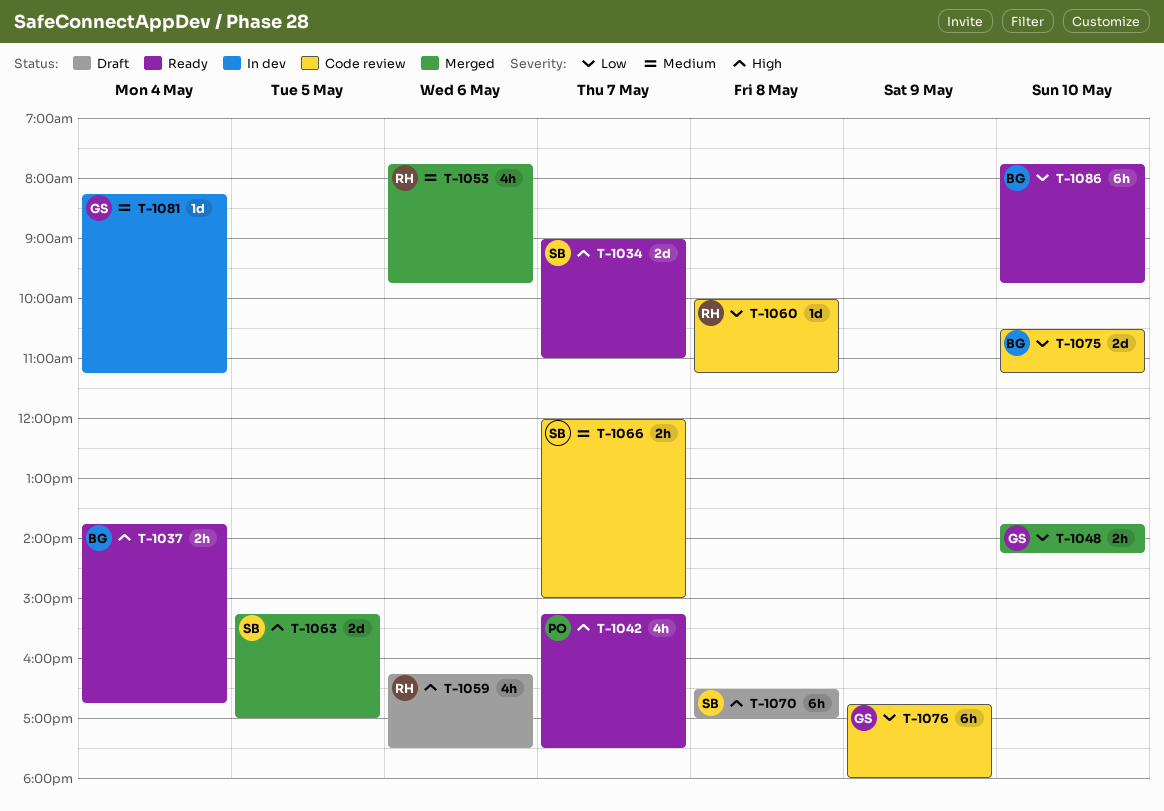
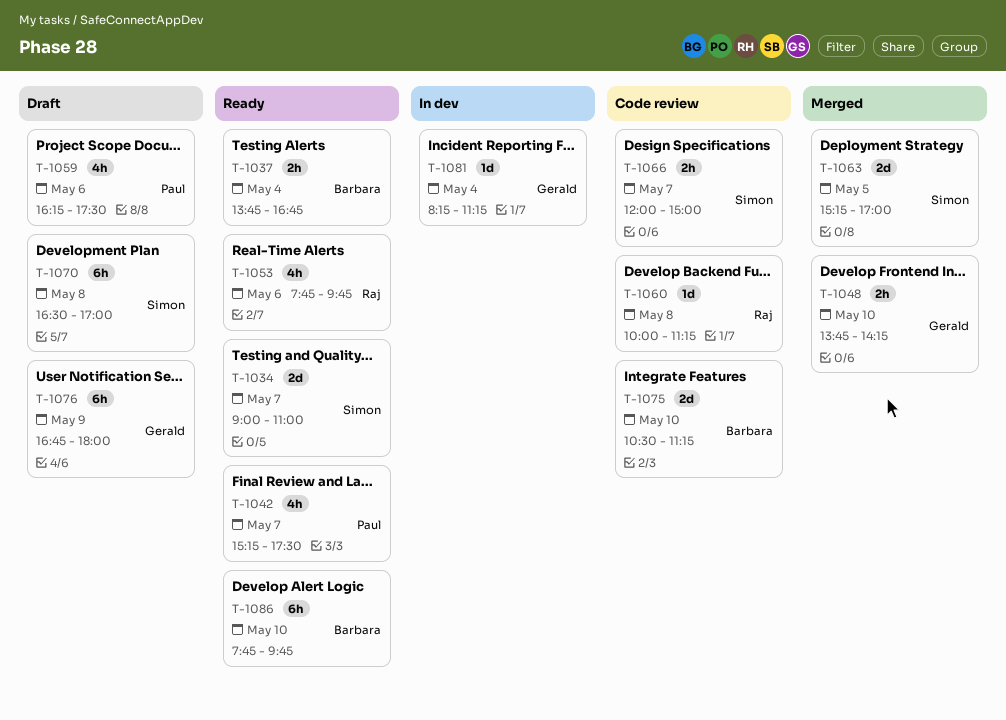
T-1053, status: Merged -> Ready
T-1059, owner: Raj -> Paul
T-1076, status: Code review -> Draft

